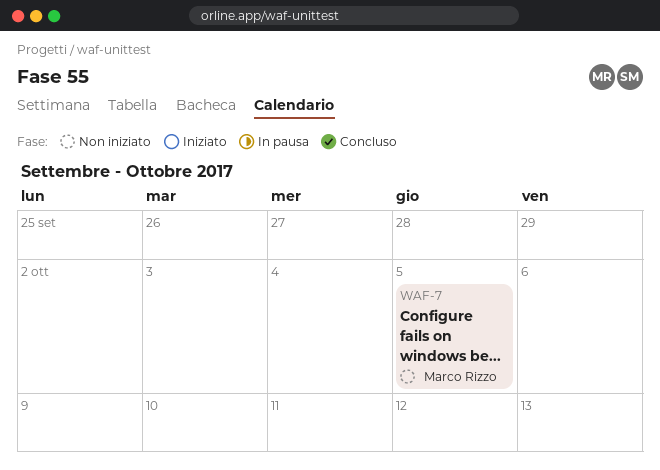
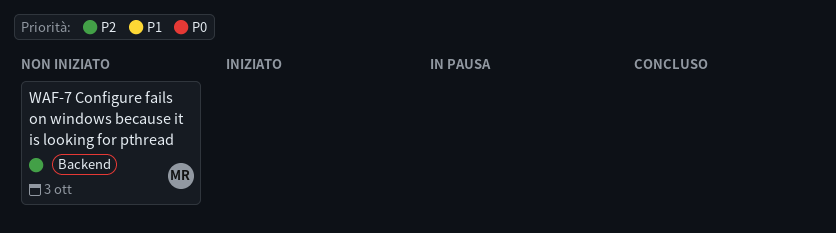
WAF-7, due: Oct 5 -> Oct 3

